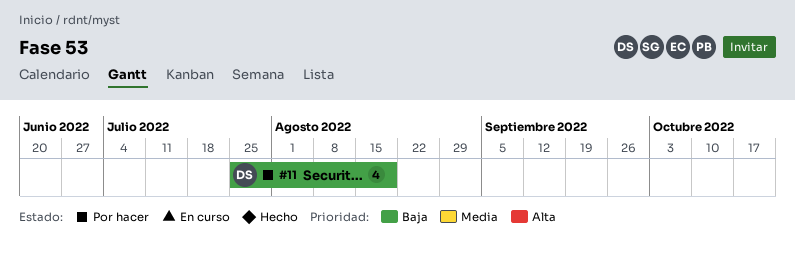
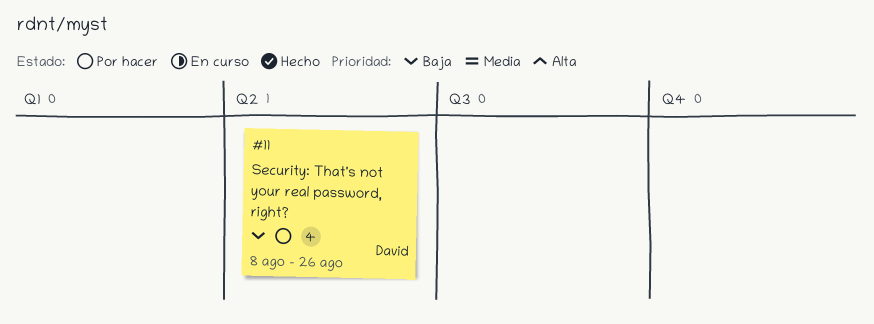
#11, start: Jul 25 -> Aug 8
#11, due: Aug 19 -> Aug 26

